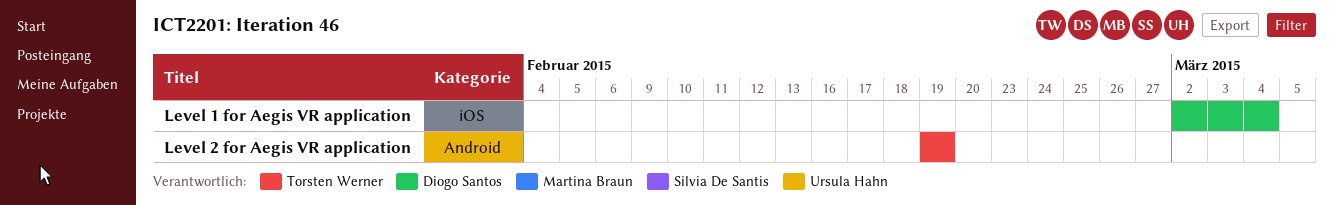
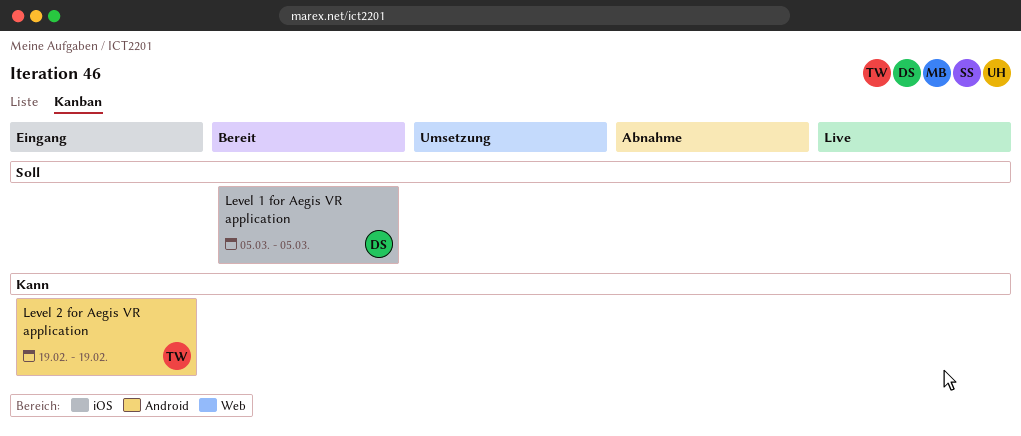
Level 1 for Aegis VR application, start: Mar 2 -> Mar 5
Level 1 for Aegis VR application, due: Mar 4 -> Mar 5

